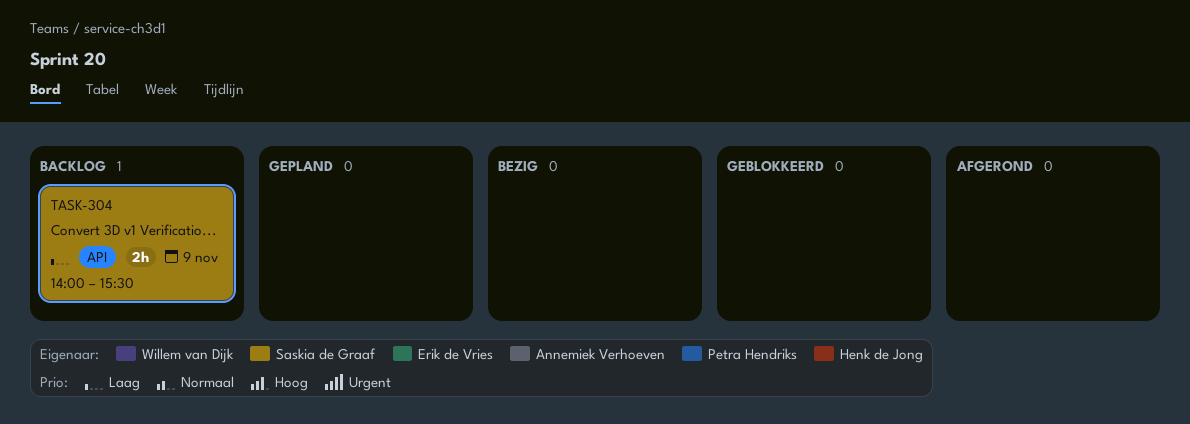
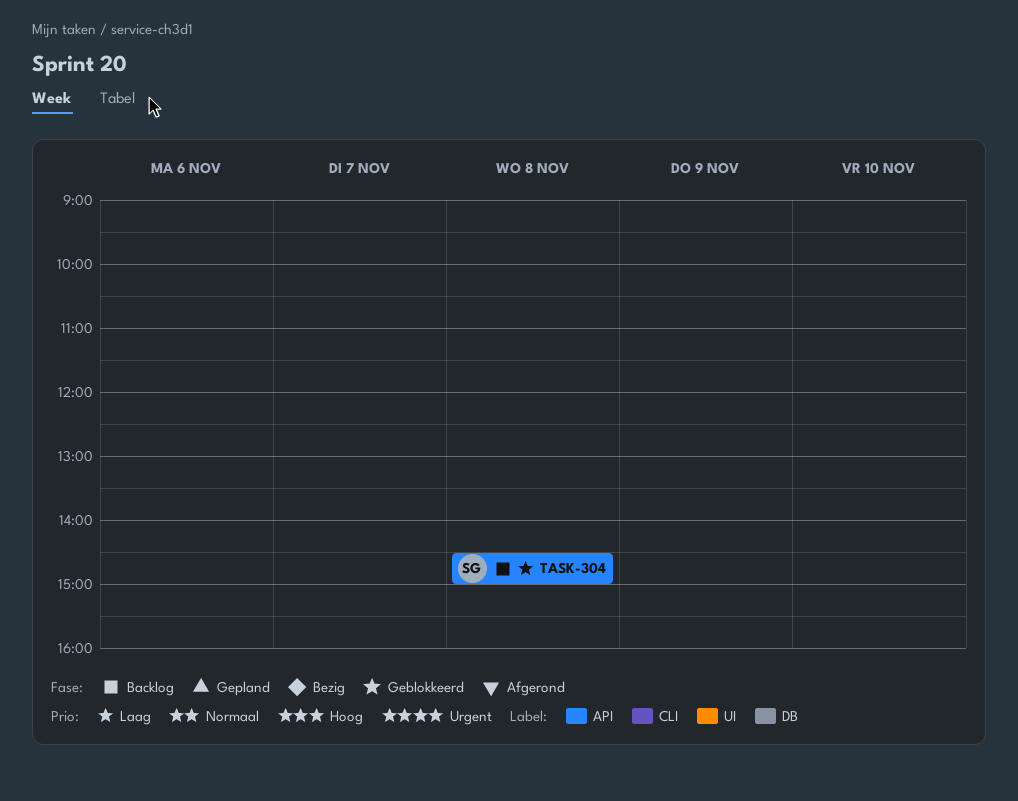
TASK-304, day: Nov 9 -> Nov 8
TASK-304, begins: 14:00 -> 14:30
TASK-304, ends: 15:30 -> 15:00

